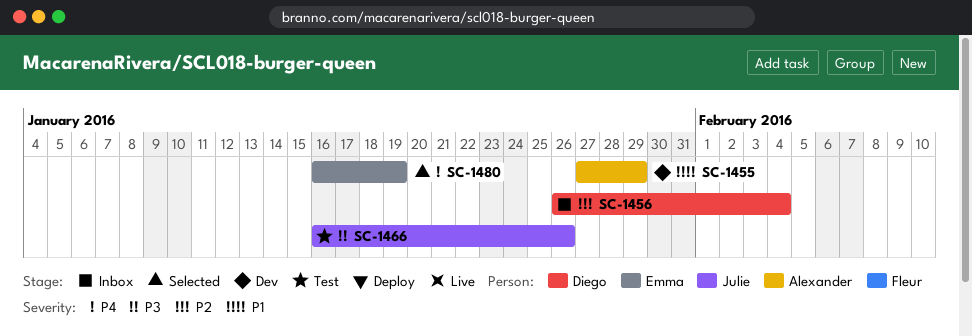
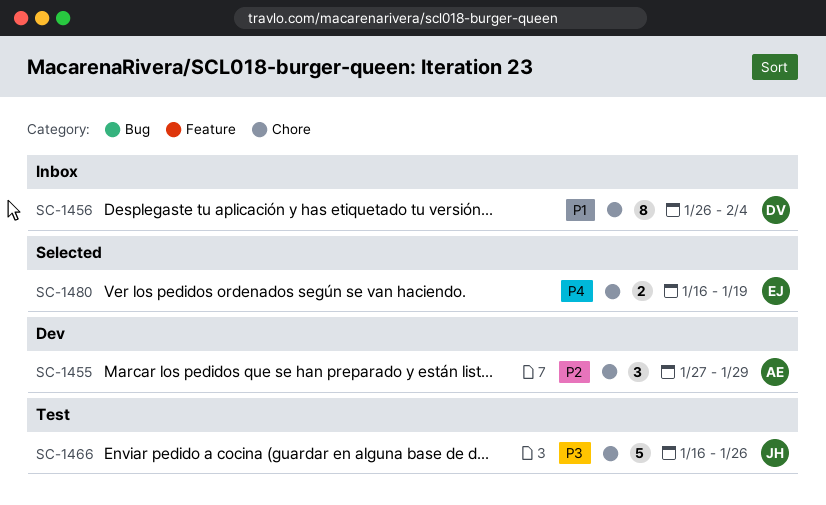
SC-1455, priority: P1 -> P2
SC-1456, priority: P2 -> P1

